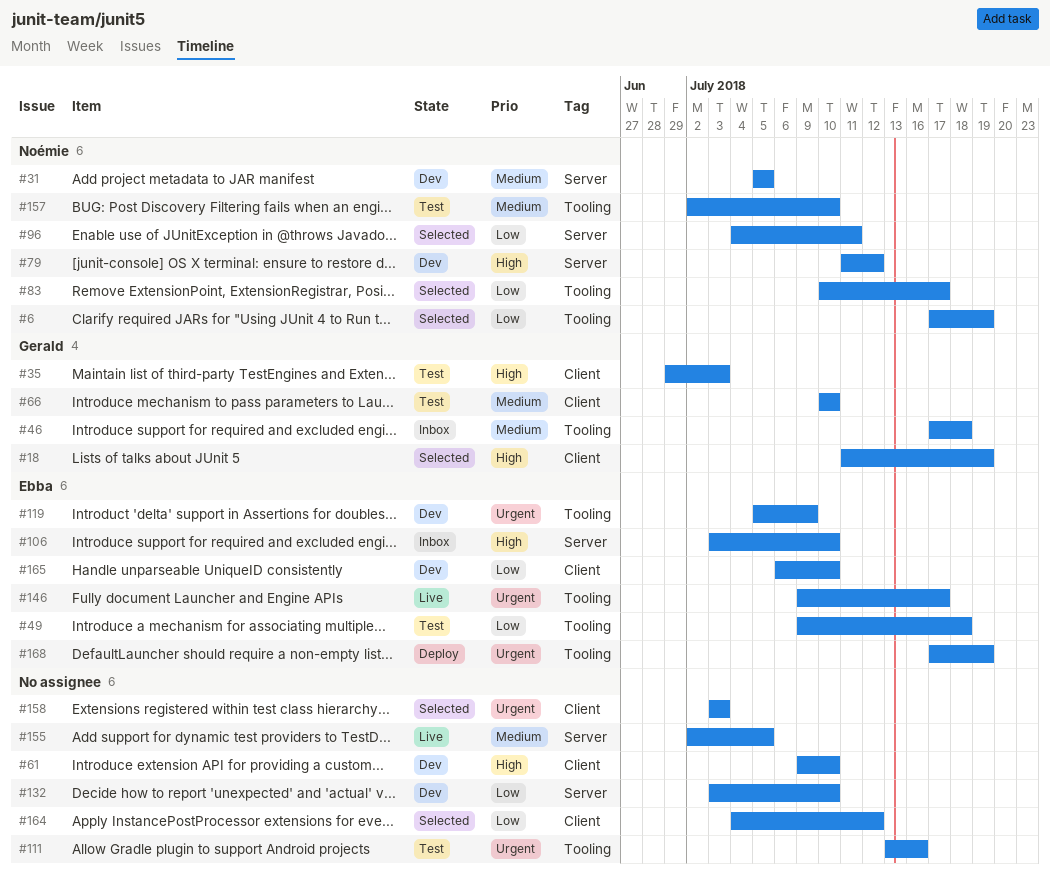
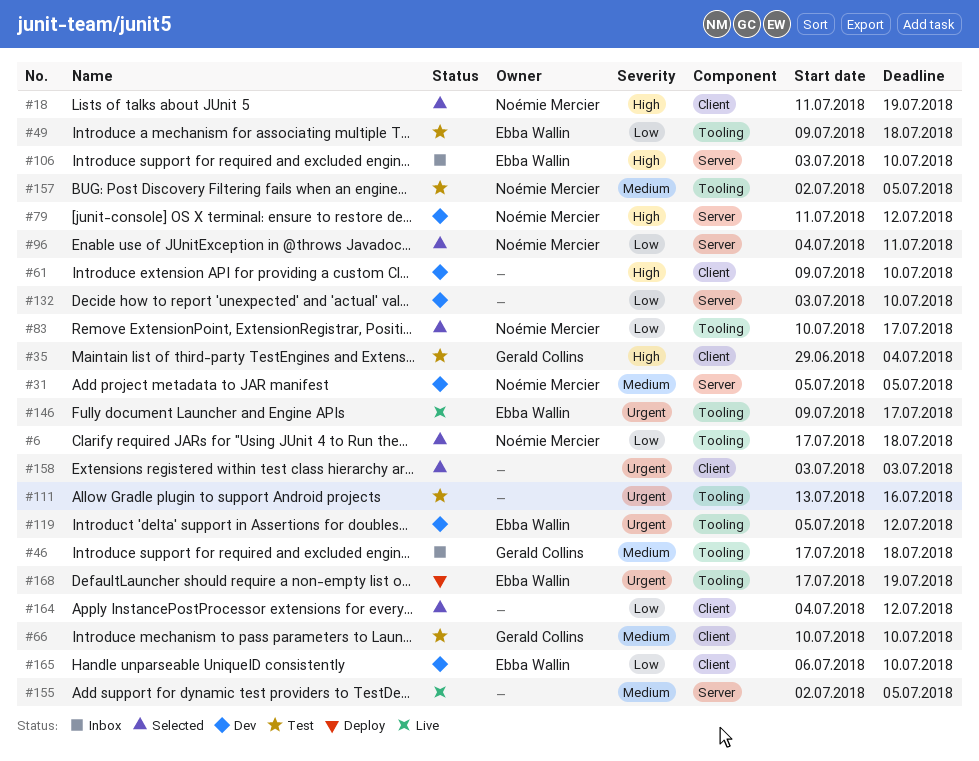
#6, due: Jul 19 -> Jul 18
#18, owner: Gerald Collins -> Noémie Mercier
#35, due: Jul 3 -> Jul 4
#119, due: Jul 9 -> Jul 12
#157, due: Jul 10 -> Jul 5

